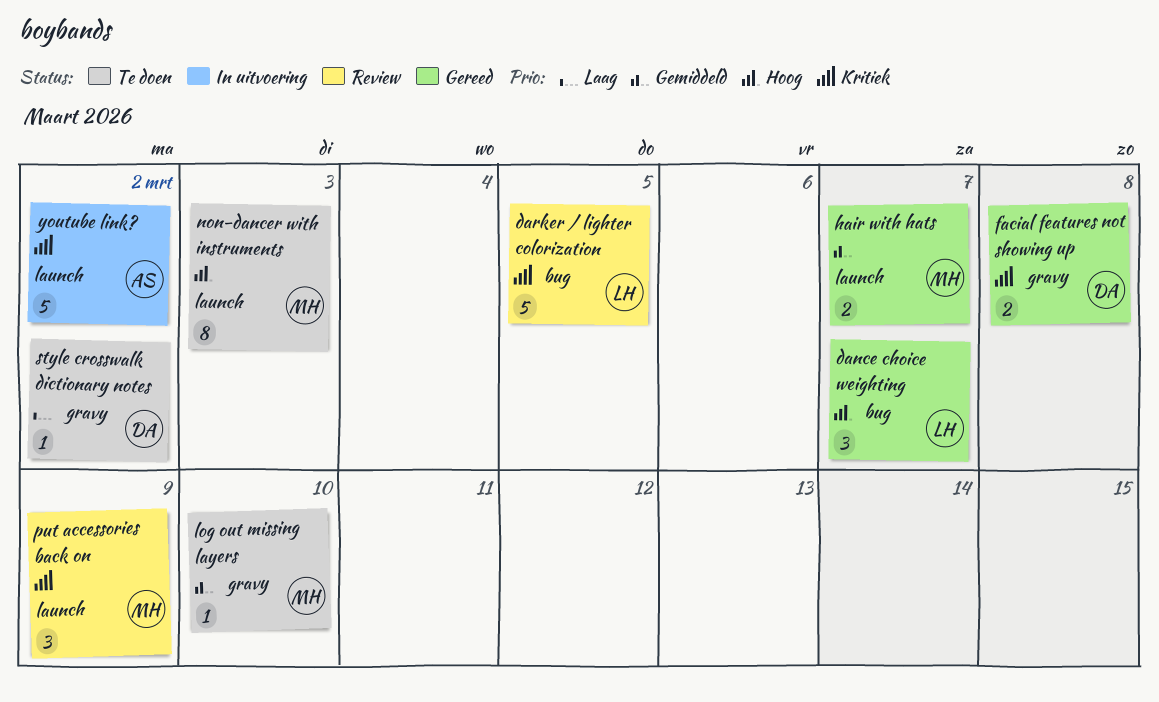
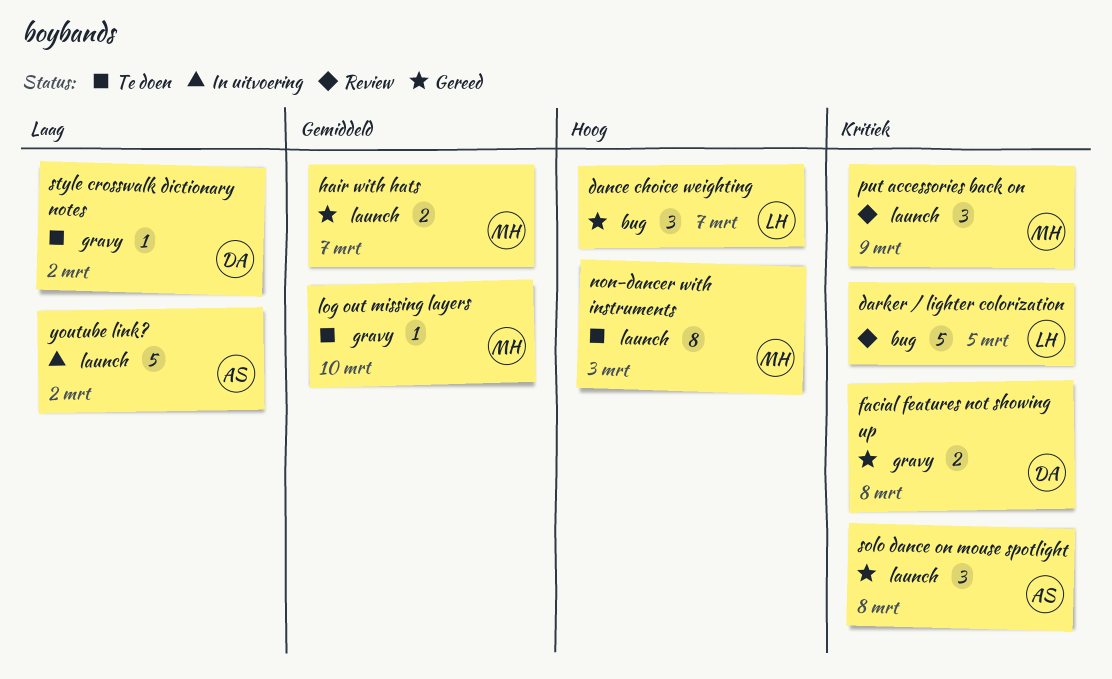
solo dance on mouse spotlight: none -> present
youtube link?, priority: Kritiek -> Laag

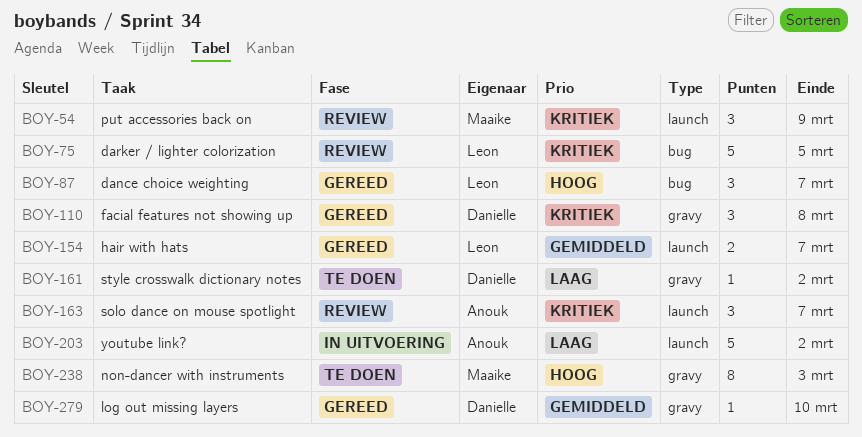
facial features not showing up, estimate: 2 -> 3
hair with hats, owner: Maaike -> Leon
log out missing layers, status: Te doen -> Gereed
log out missing layers, owner: Maaike -> Danielle
non-dancer with instruments, label: launch -> gravy
solo dance on mouse spotlight, status: Gereed -> Review
solo dance on mouse spotlight, due: Mar 8 -> Mar 7

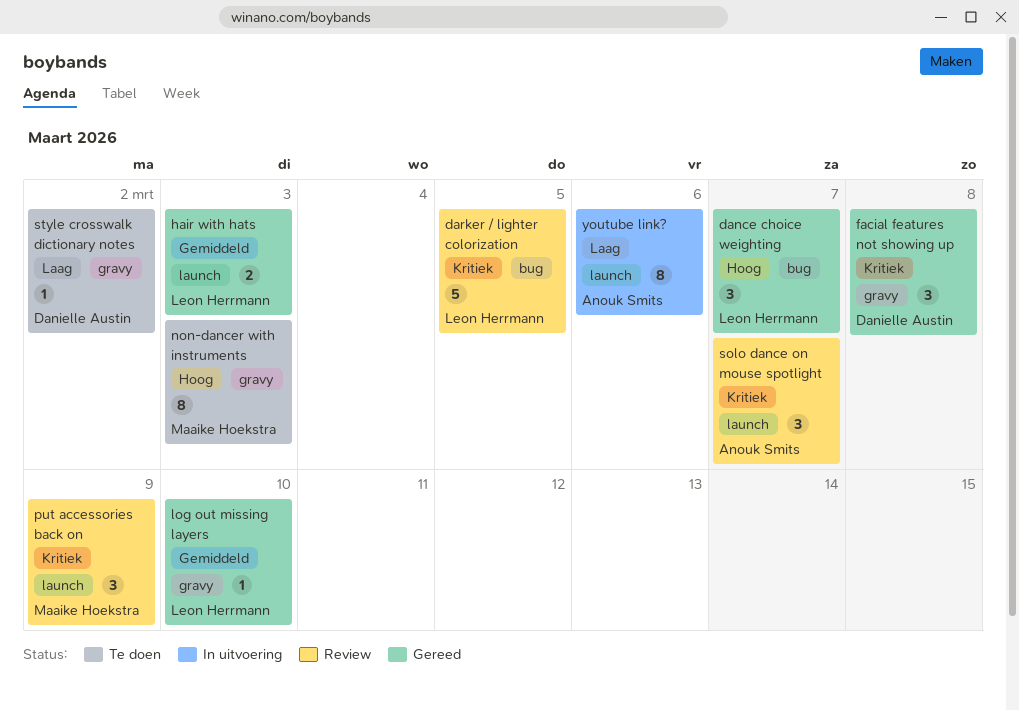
hair with hats, due: Mar 7 -> Mar 3
log out missing layers, owner: Danielle Austin -> Leon Herrmann
youtube link?, estimate: 5 -> 8
youtube link?, due: Mar 2 -> Mar 6

